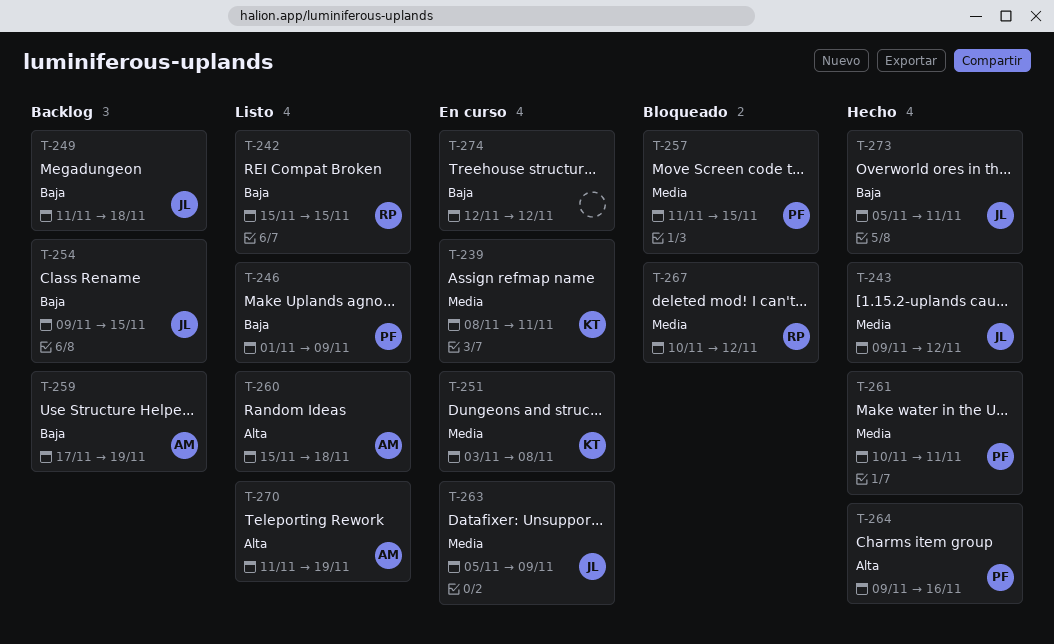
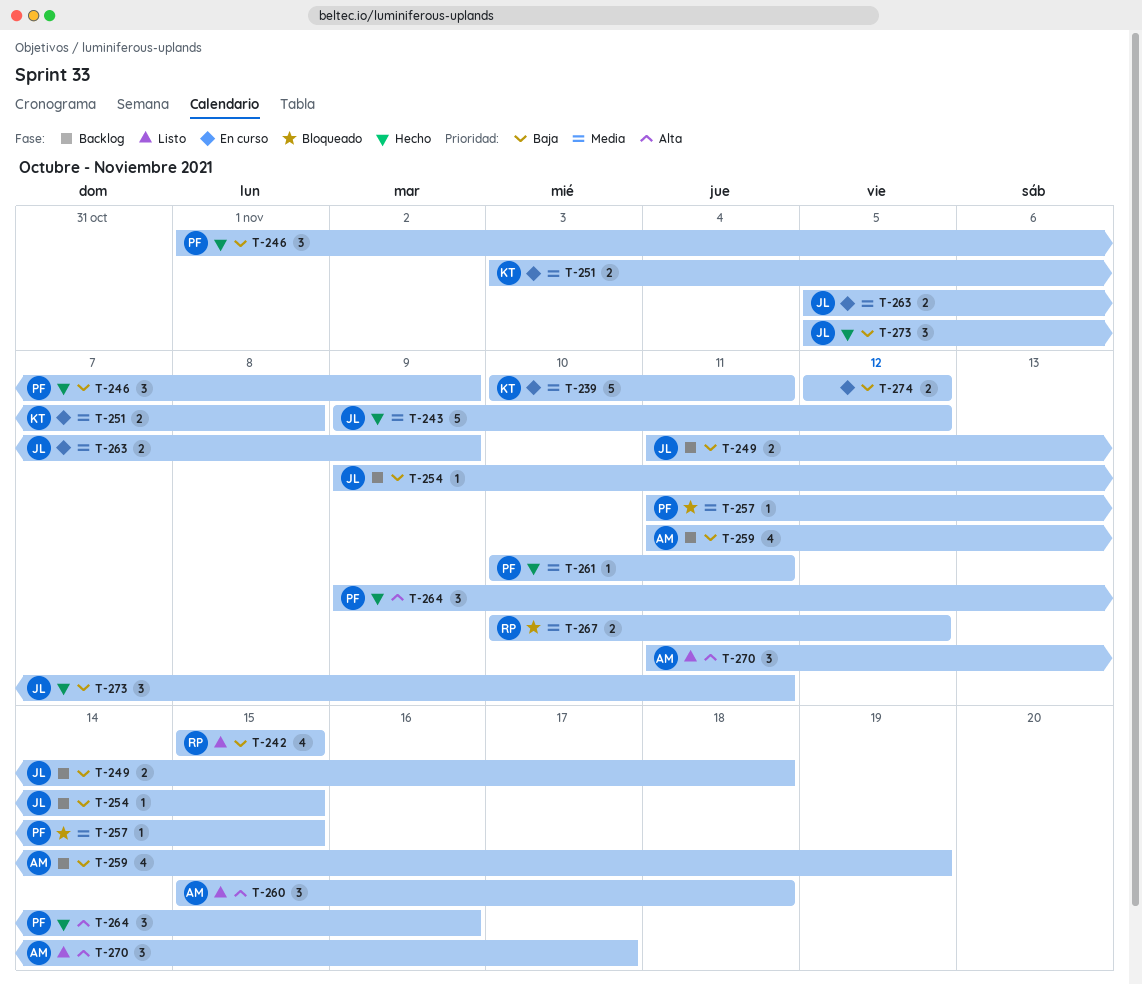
T-239, start: Nov 8 -> Nov 10
T-246, status: Listo -> Hecho
T-259, start: Nov 17 -> Nov 11
T-270, due: Nov 19 -> Nov 17

